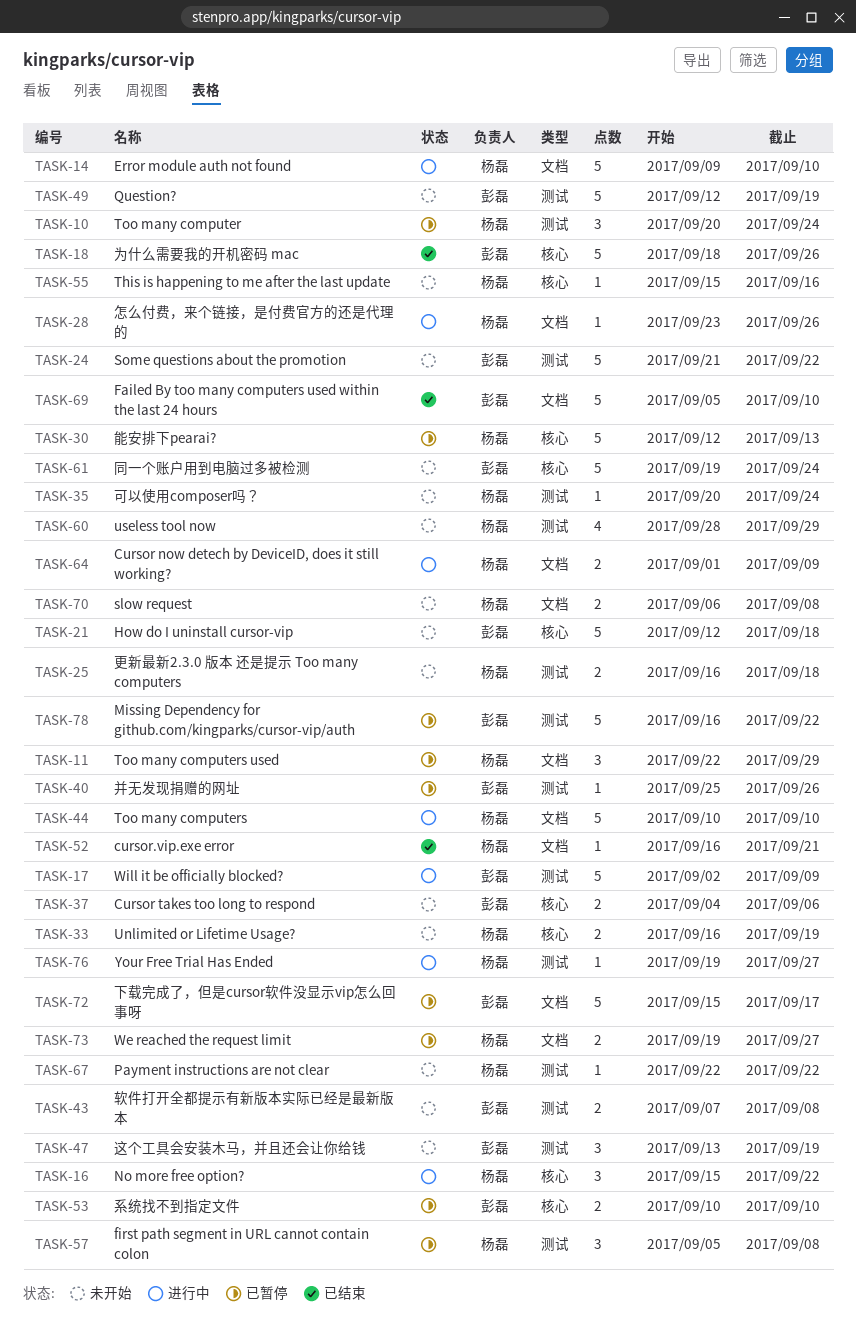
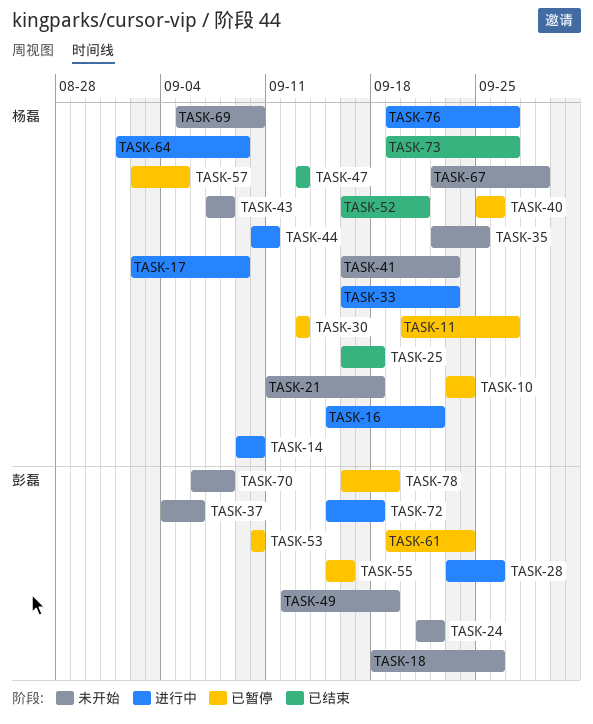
TASK-10, start: Sep 20 -> Sep 23
TASK-11, start: Sep 22 -> Sep 20
TASK-11, due: Sep 29 -> Sep 27
TASK-17, owner: 彭磊 -> 杨磊
TASK-18, status: 已结束 -> 未开始
TASK-21, owner: 彭磊 -> 杨磊
TASK-21, start: Sep 12 -> Sep 11
TASK-25, status: 未开始 -> 已结束
TASK-28, owner: 杨磊 -> 彭磊
TASK-30, start: Sep 12 -> Sep 13
TASK-33, status: 未开始 -> 进行中
TASK-33, due: Sep 19 -> Sep 23
TASK-35, start: Sep 20 -> Sep 22
TASK-35, due: Sep 24 -> Sep 25
TASK-40, owner: 彭磊 -> 杨磊
TASK-41: none -> present
TASK-43, owner: 彭磊 -> 杨磊
TASK-44, due: Sep 10 -> Sep 11
TASK-47, status: 未开始 -> 已结束
TASK-47, owner: 彭磊 -> 杨磊
TASK-47, due: Sep 19 -> Sep 13
TASK-55, status: 未开始 -> 已暂停
TASK-55, owner: 杨磊 -> 彭磊
TASK-57, start: Sep 5 -> Sep 2
TASK-57, due: Sep 8 -> Sep 5
TASK-60: present -> none
TASK-61, status: 未开始 -> 已暂停
TASK-67, due: Sep 22 -> Sep 29
TASK-69, status: 已结束 -> 未开始
TASK-69, owner: 彭磊 -> 杨磊
TASK-70, owner: 杨磊 -> 彭磊
TASK-72, status: 已暂停 -> 进行中
TASK-72, due: Sep 17 -> Sep 18
TASK-73, status: 已暂停 -> 已结束
TASK-78, due: Sep 22 -> Sep 19

